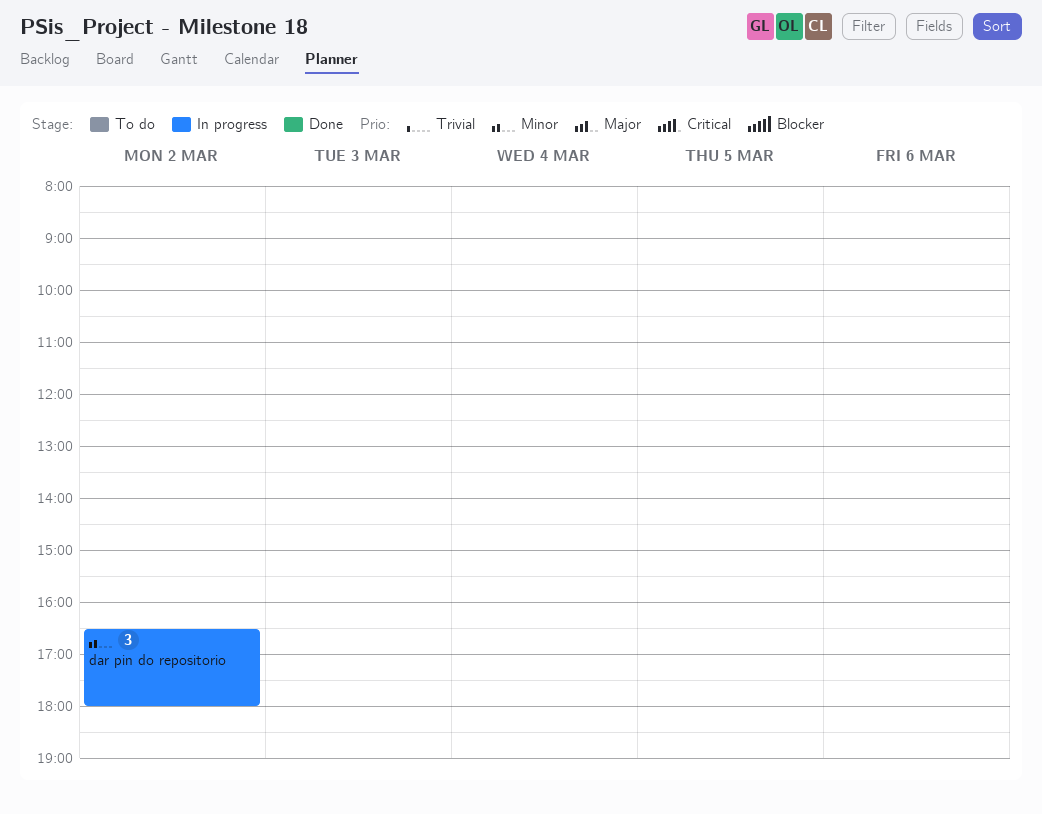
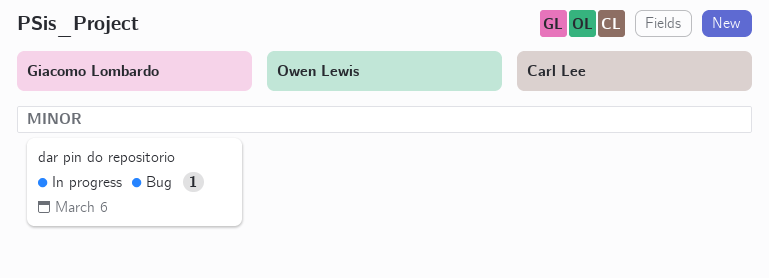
dar pin do repositorio, estimate: 3 -> 1
dar pin do repositorio, day: Mar 2 -> Mar 6

